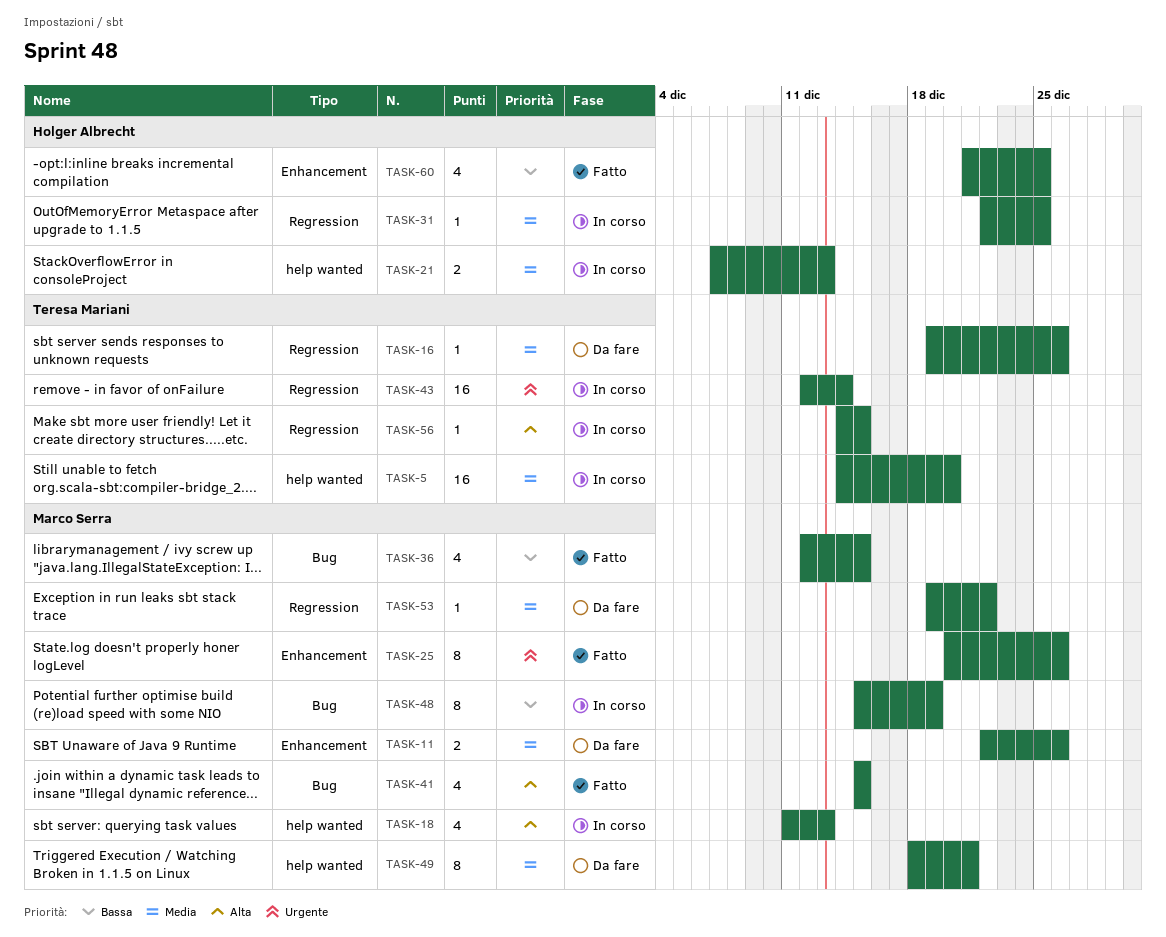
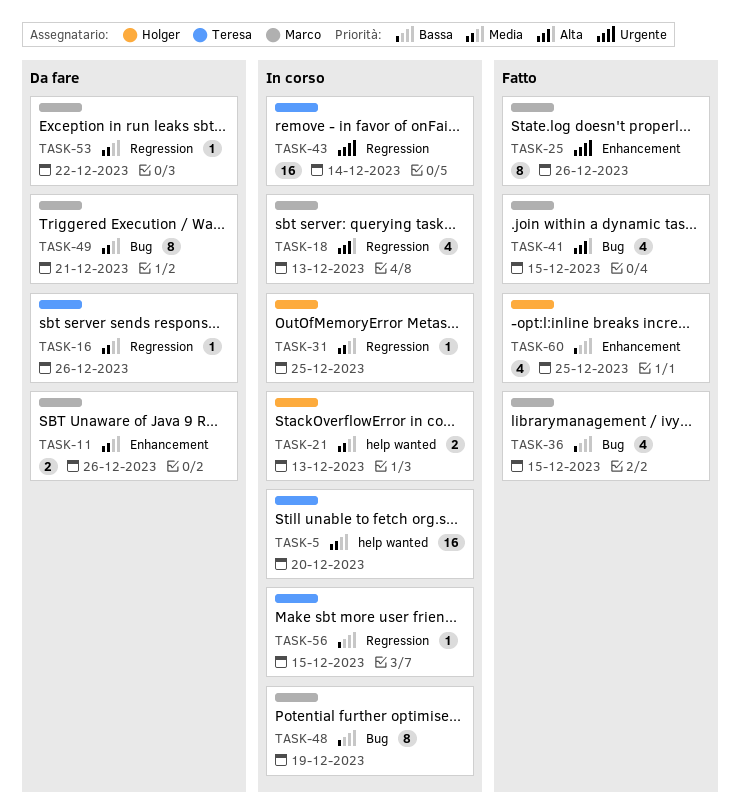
TASK-18, label: help wanted -> Regression
TASK-49, label: help wanted -> Bug
TASK-56, priority: Alta -> Bassa

